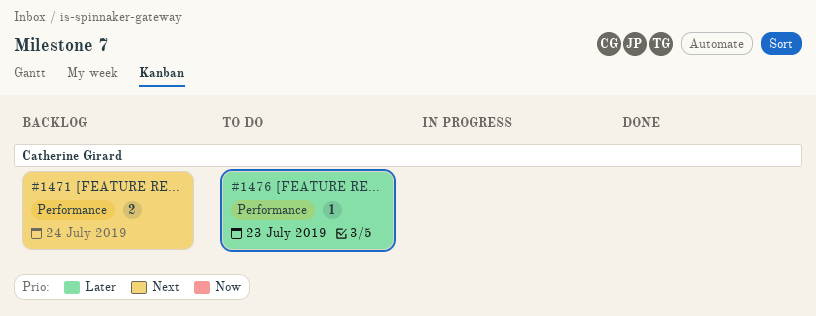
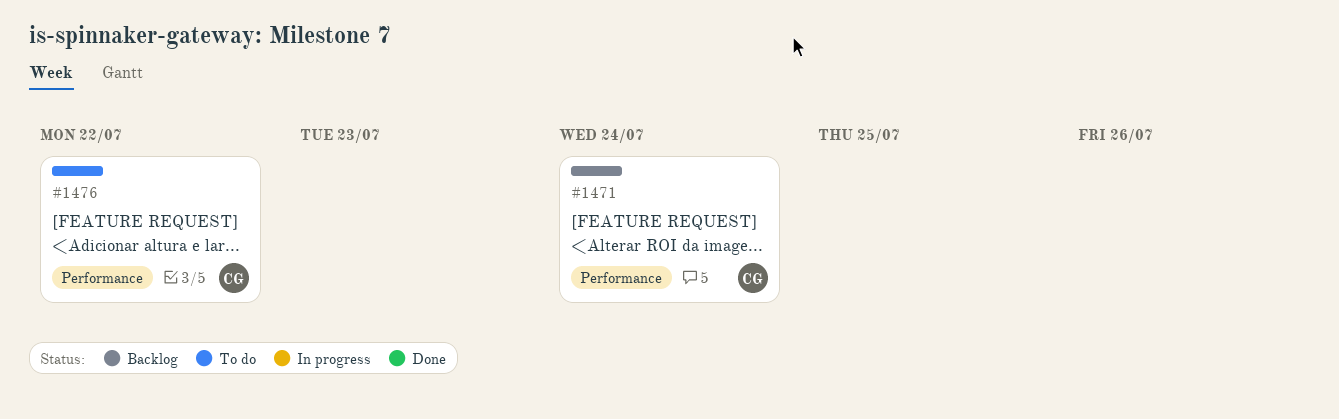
#1476, due: Jul 23 -> Jul 22

